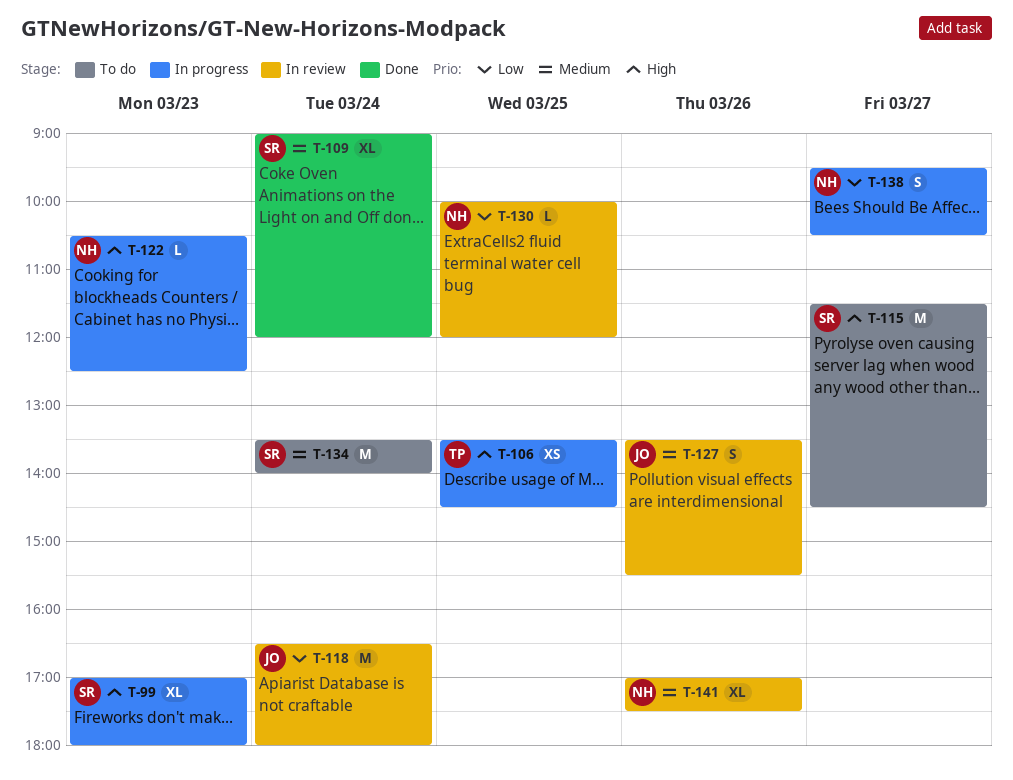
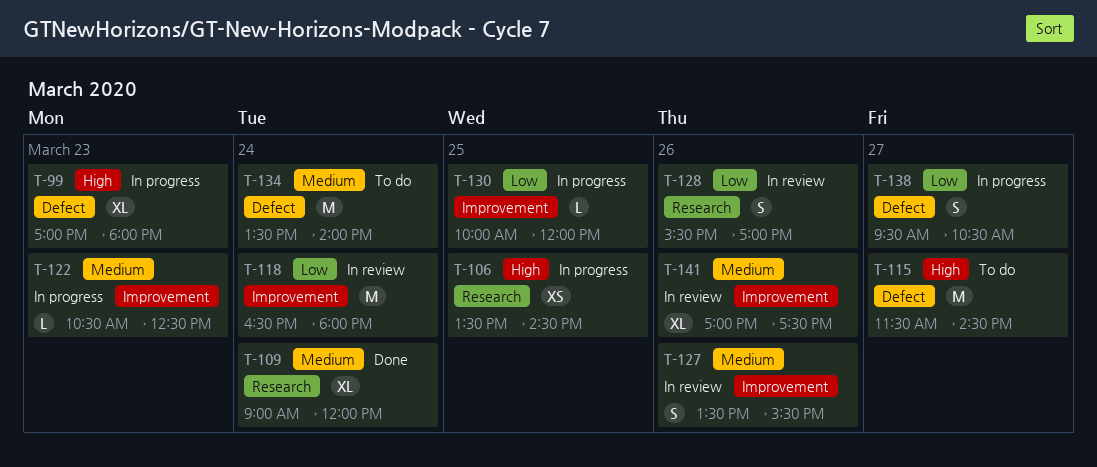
T-122, priority: High -> Medium
T-128: none -> present
T-130, status: In review -> In progress

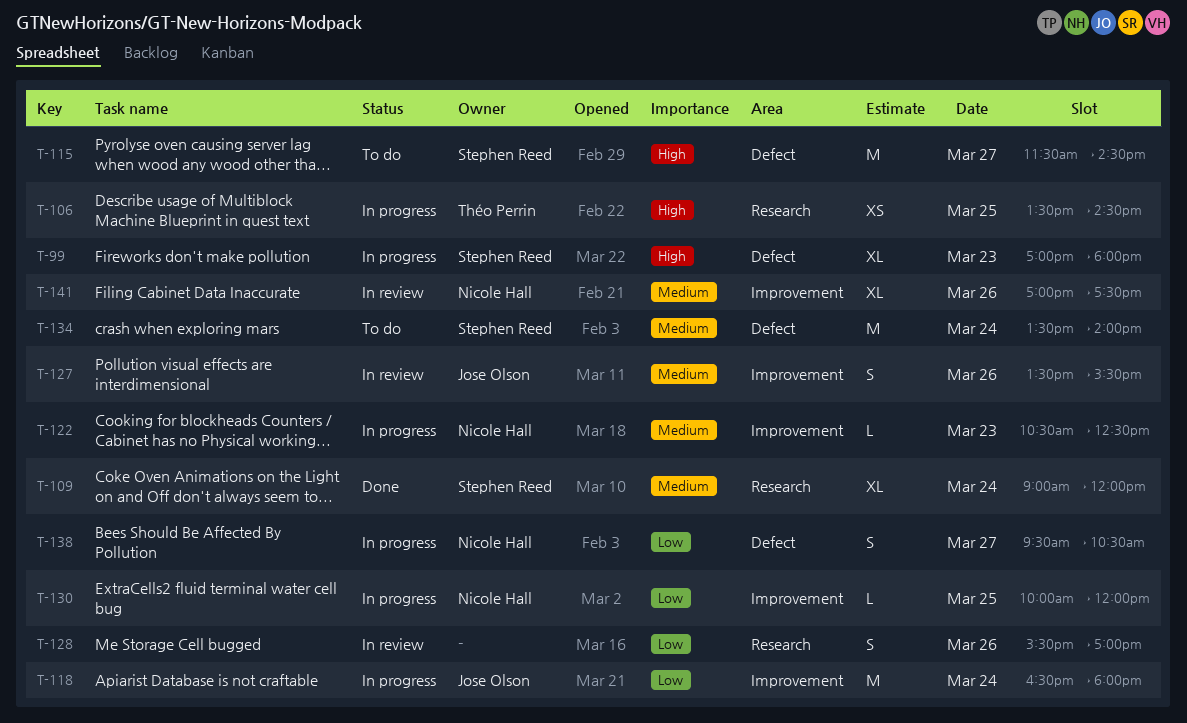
T-118, status: In review -> In progress

